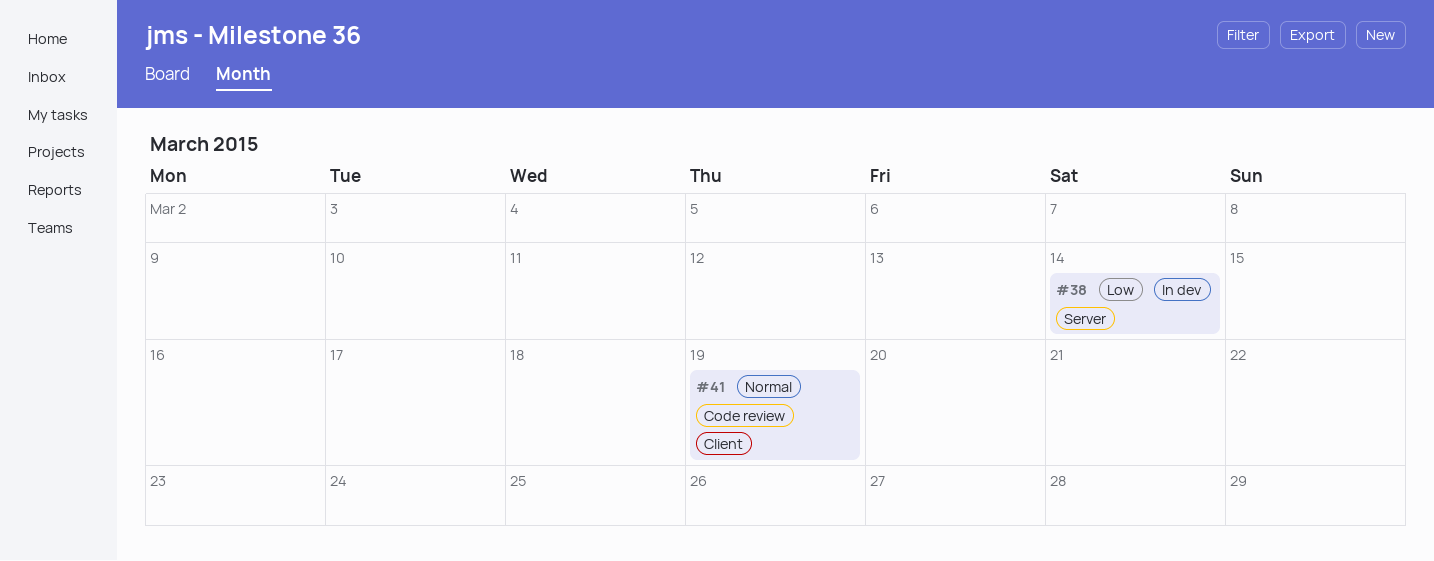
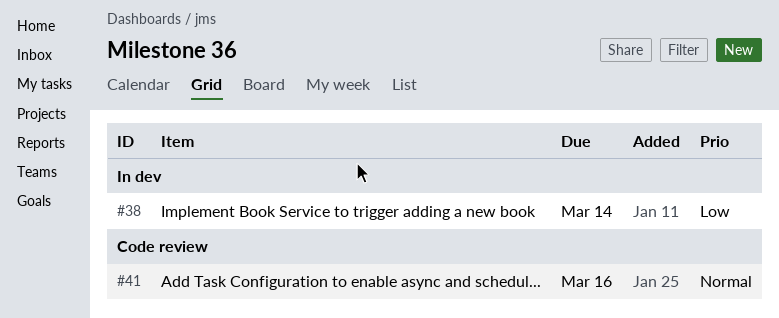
#41, due: Mar 19 -> Mar 16

